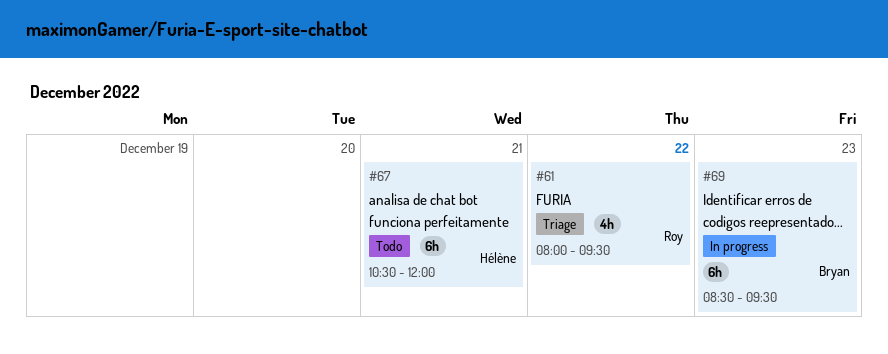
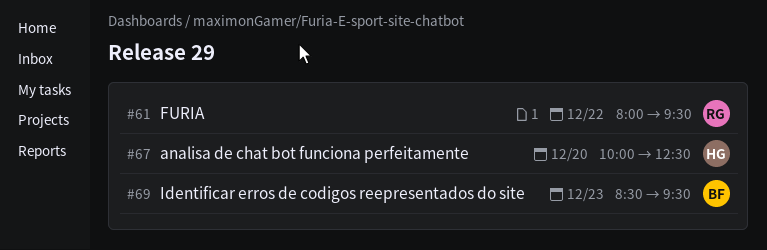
#67, day: Dec 21 -> Dec 20
#67, begins: 10:30 -> 10:00
#67, ends: 12:00 -> 12:30

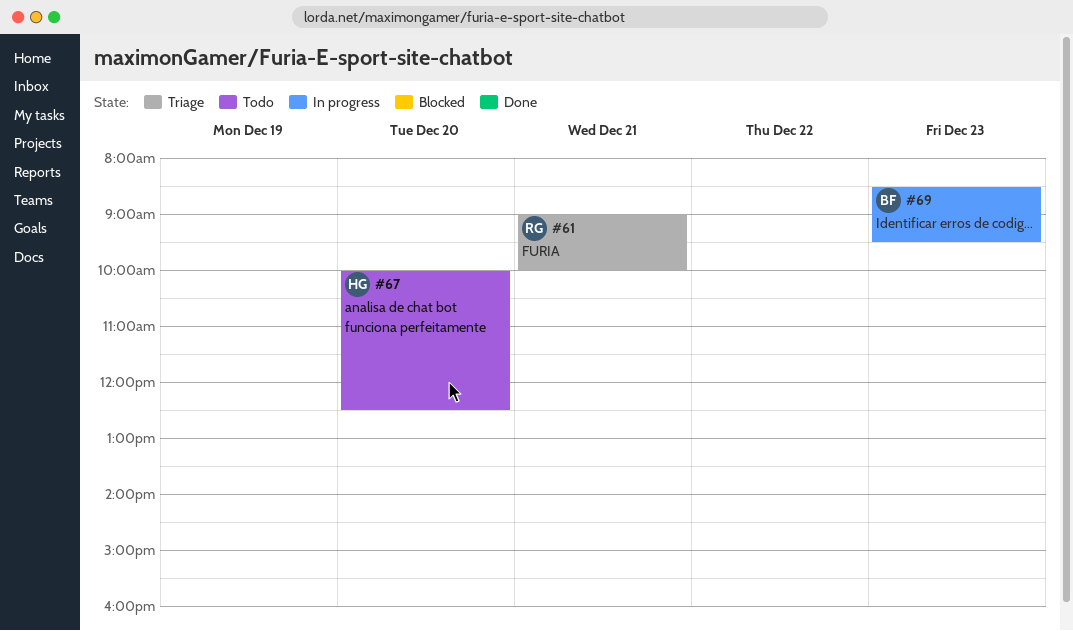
#61, day: Dec 22 -> Dec 21
#61, begins: 08:00 -> 09:00
#61, ends: 09:30 -> 10:00

